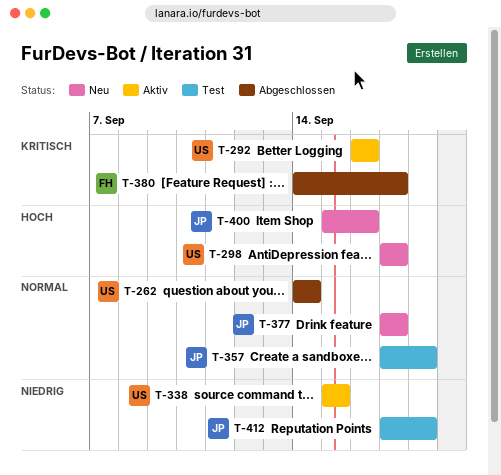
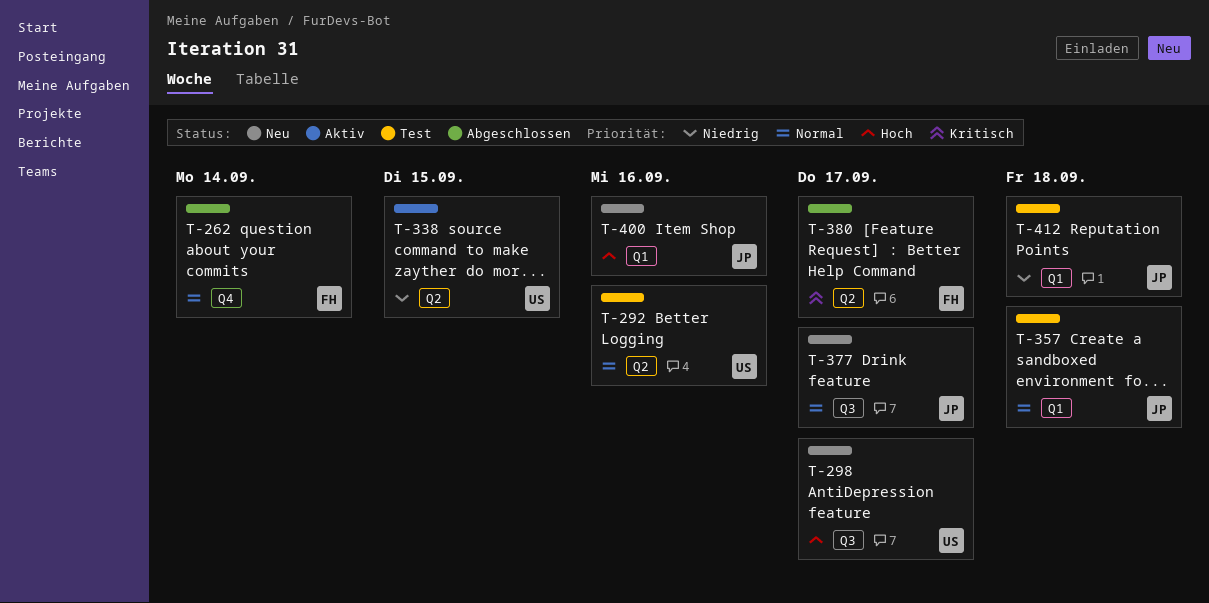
T-262, owner: US -> FH
T-292, status: Aktiv -> Test
T-292, priority: Kritisch -> Normal

